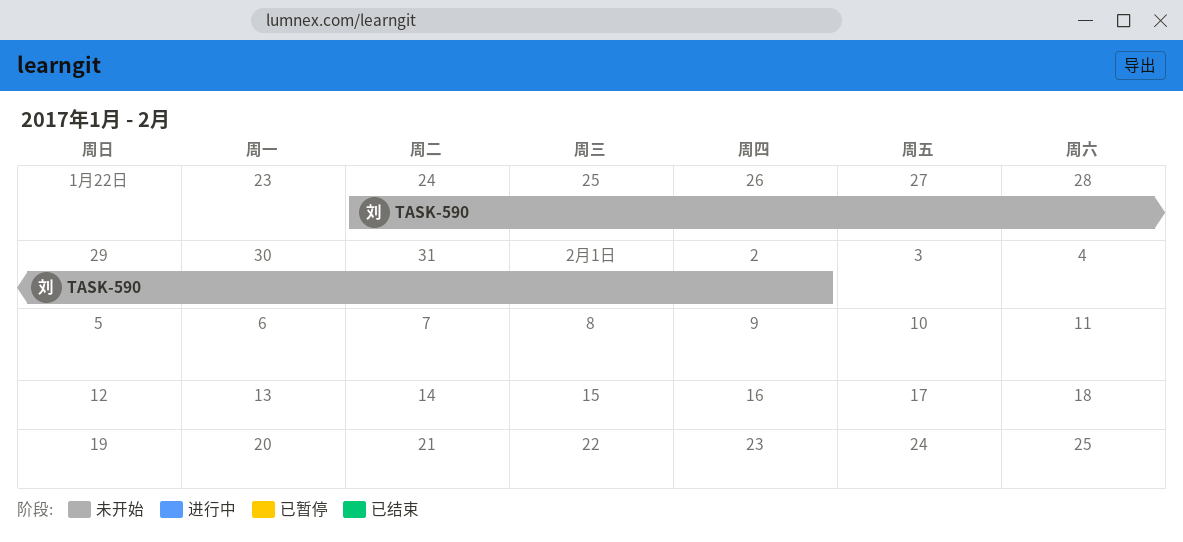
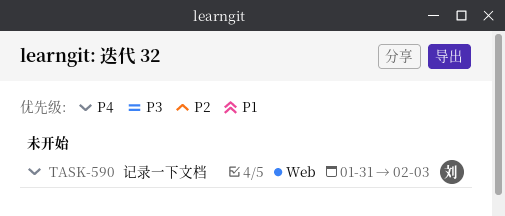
TASK-590, start: Jan 24 -> Jan 31
TASK-590, due: Feb 2 -> Feb 3

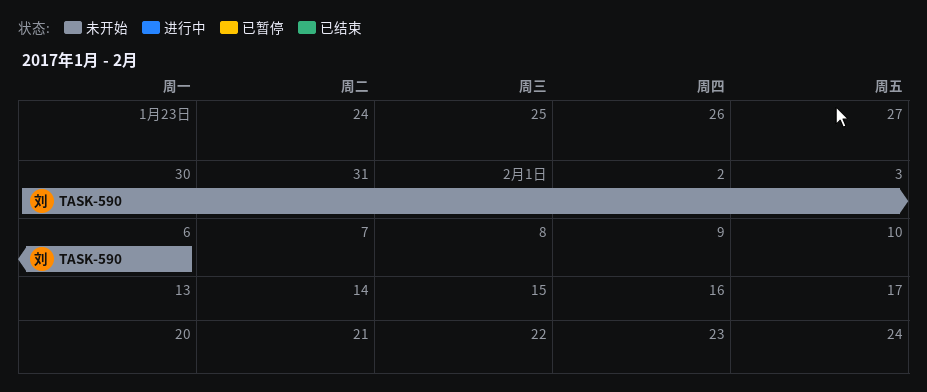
TASK-590, start: Jan 31 -> Jan 30
TASK-590, due: Feb 3 -> Feb 6

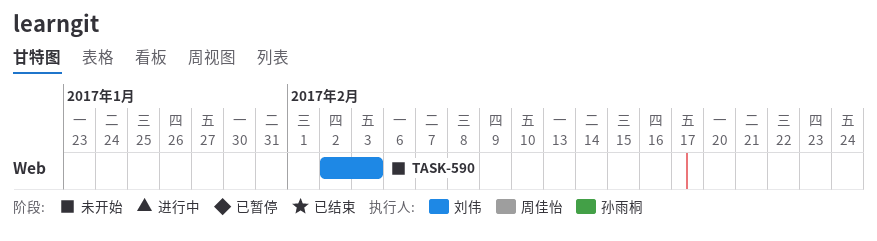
TASK-590, start: Jan 30 -> Feb 2
TASK-590, due: Feb 6 -> Feb 3

